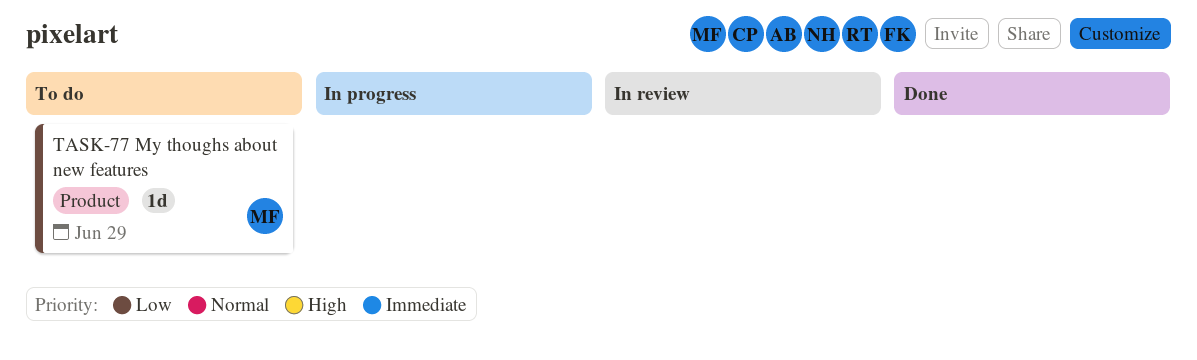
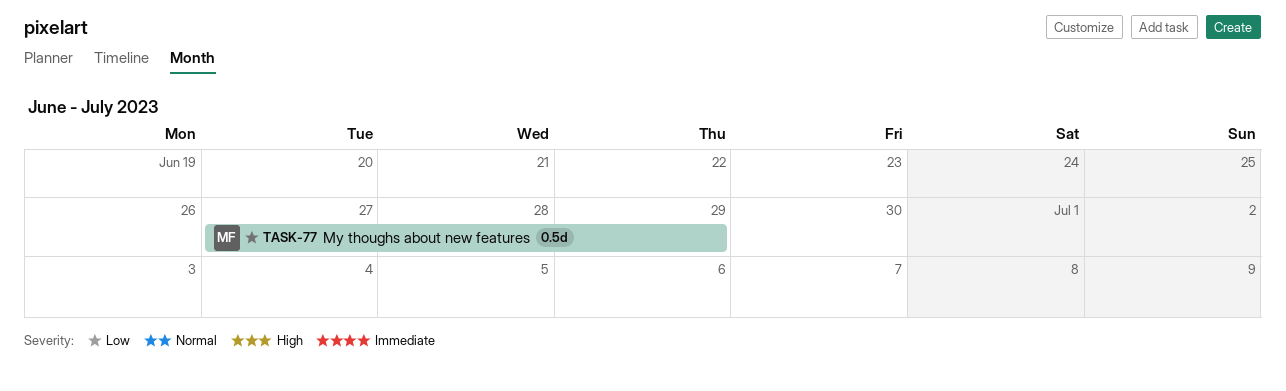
TASK-77, estimate: 1d -> 0.5d

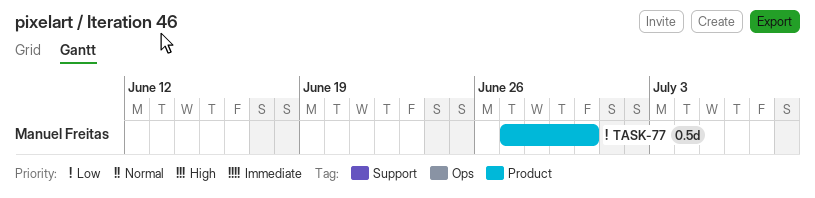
TASK-77, due: Jun 29 -> Jun 30

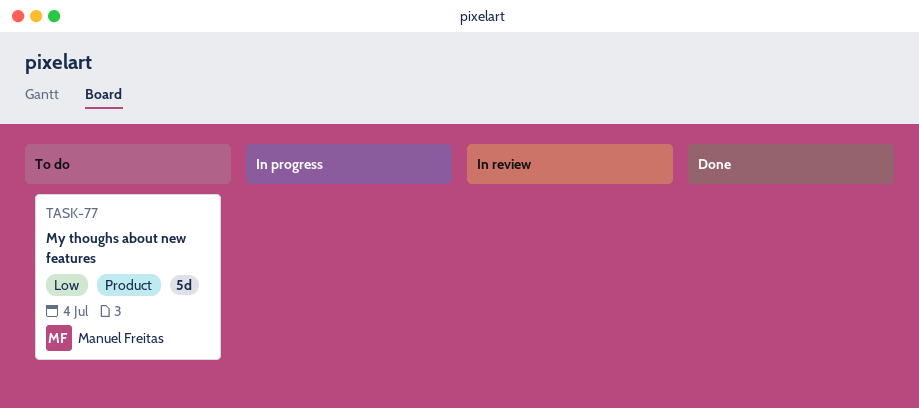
TASK-77, estimate: 0.5d -> 5d
TASK-77, due: Jun 30 -> Jul 4

